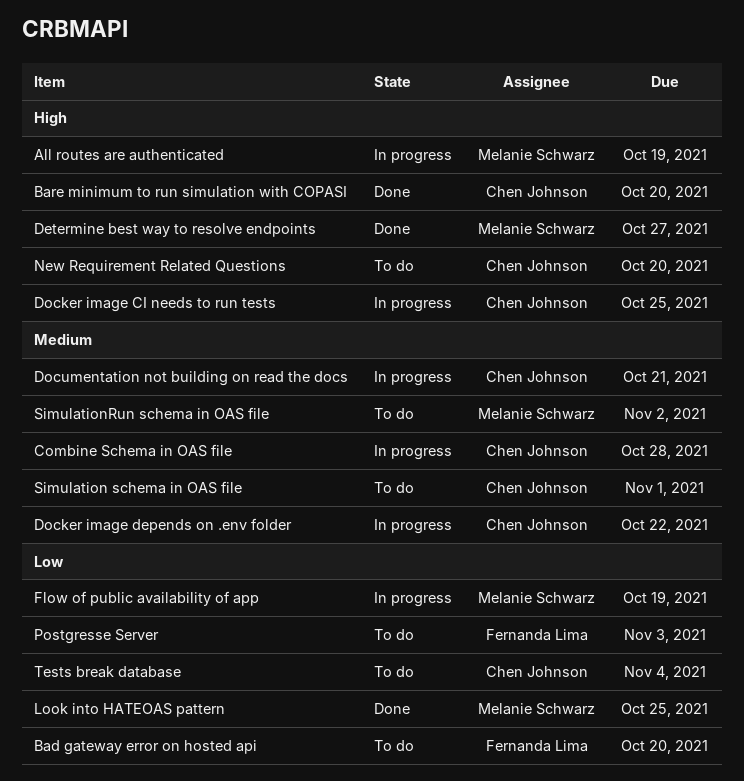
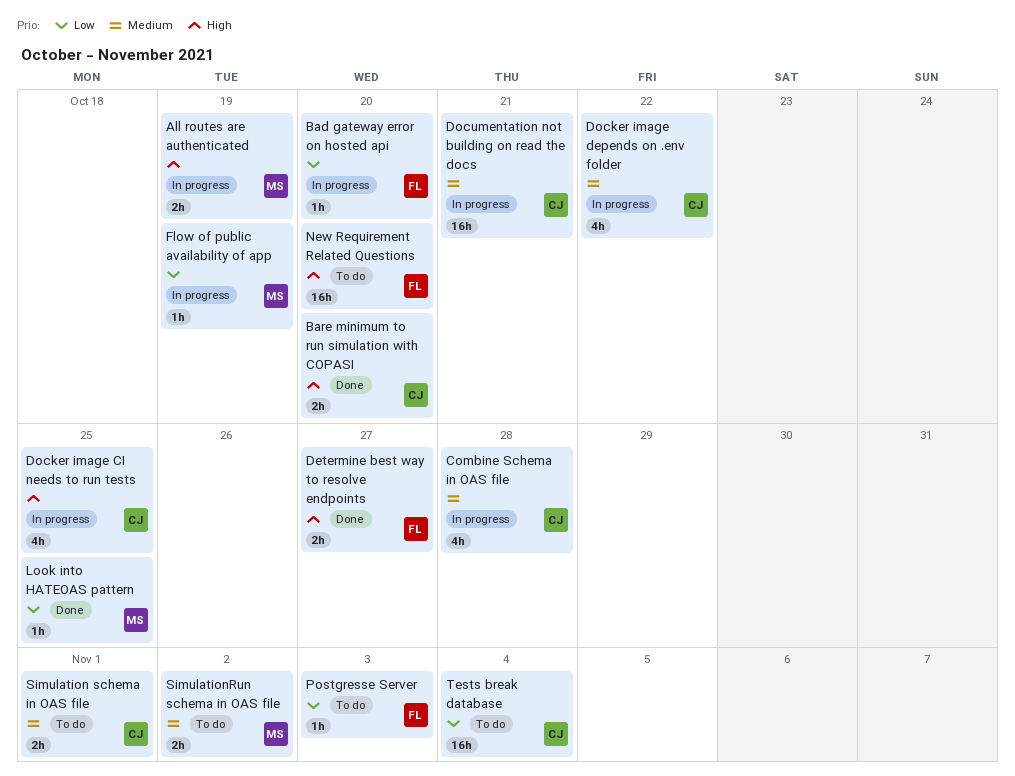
Bad gateway error on hosted api, status: To do -> In progress
Determine best way to resolve endpoints, owner: Melanie Schwarz -> Fernanda Lima
New Requirement Related Questions, owner: Chen Johnson -> Fernanda Lima

